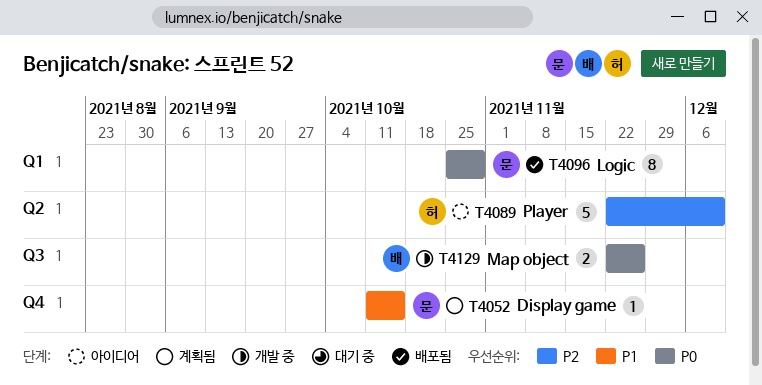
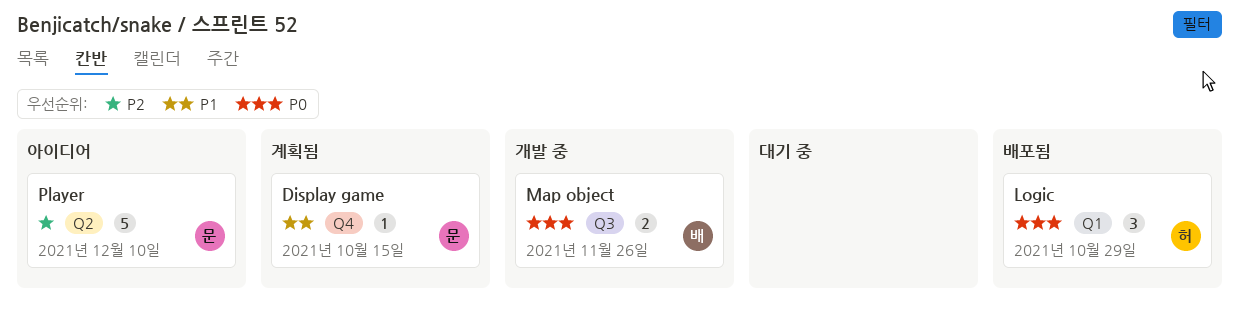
Logic, owner: 문 -> 허
Logic, estimate: 8 -> 3
Player, owner: 허 -> 문

